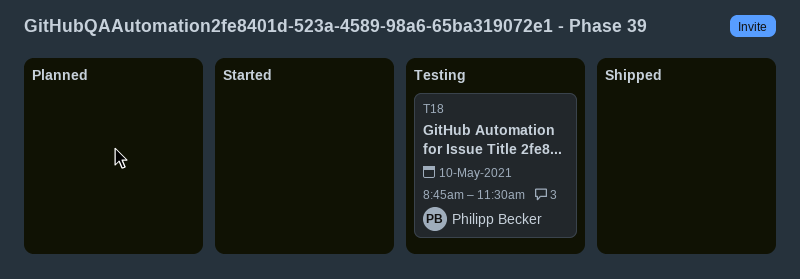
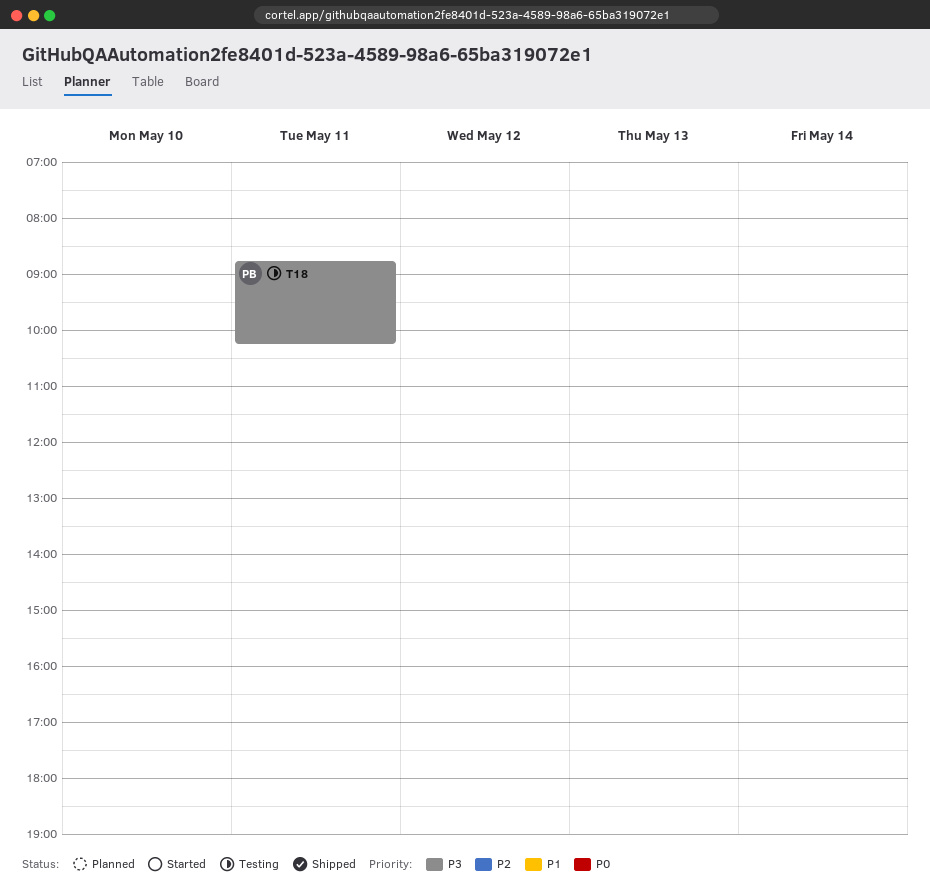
T18, day: May 10 -> May 11
T18, ends: 11:30 -> 10:15

